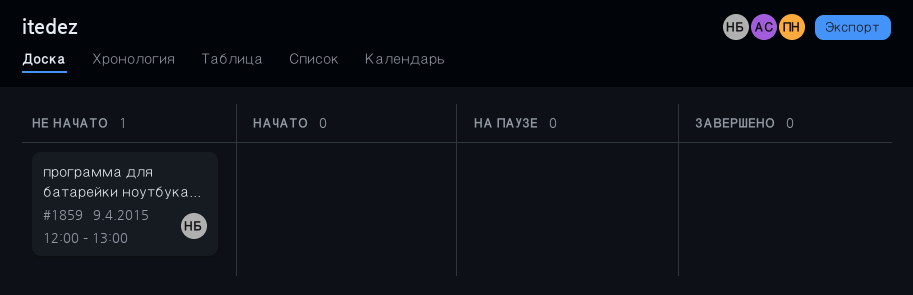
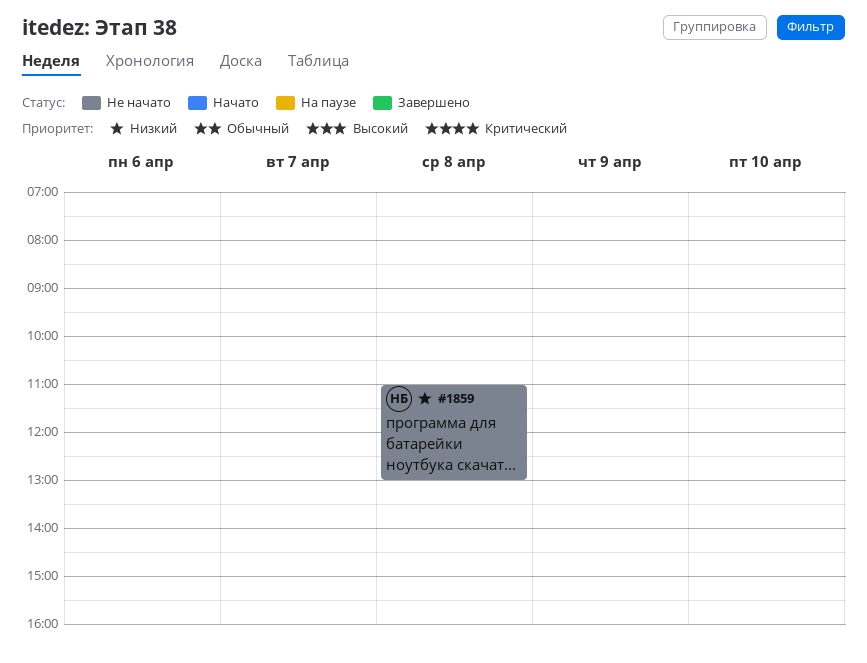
#1859, day: Apr 9 -> Apr 8
#1859, begins: 12:00 -> 11:00

